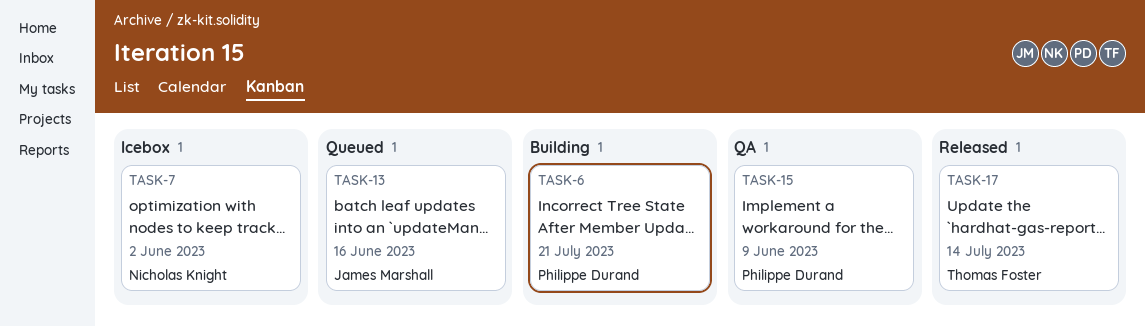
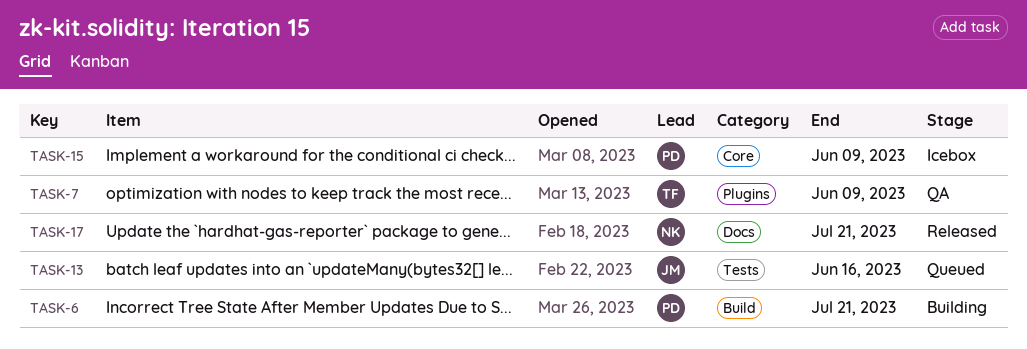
TASK-7, status: Icebox -> QA
TASK-7, owner: Nicholas Knight -> Thomas Foster
TASK-7, due: Jun 2 -> Jun 9
TASK-15, status: QA -> Icebox
TASK-17, owner: Thomas Foster -> Nicholas Knight
TASK-17, due: Jul 14 -> Jul 21

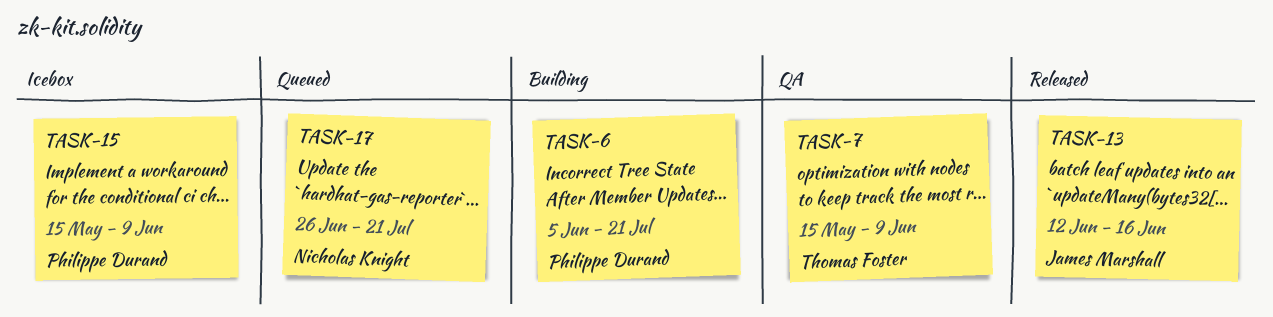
TASK-13, status: Queued -> Released
TASK-17, status: Released -> Queued

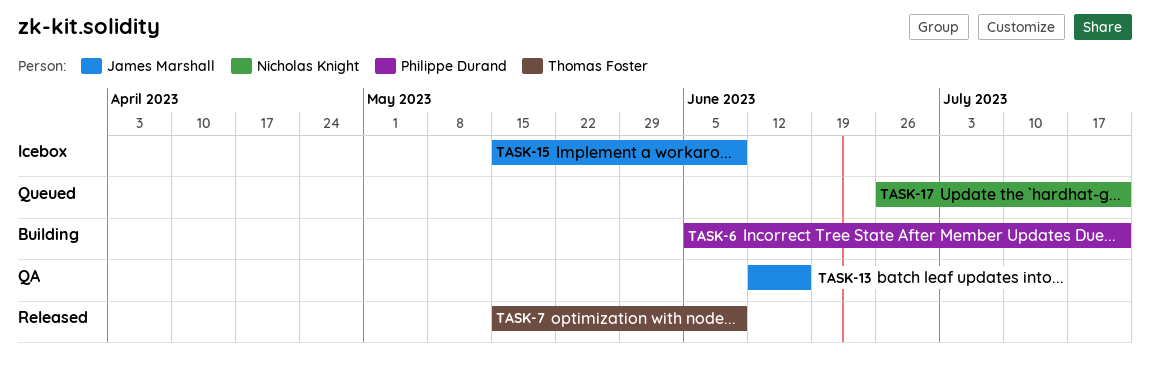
TASK-7, status: QA -> Released
TASK-13, status: Released -> QA
TASK-15, owner: Philippe Durand -> James Marshall

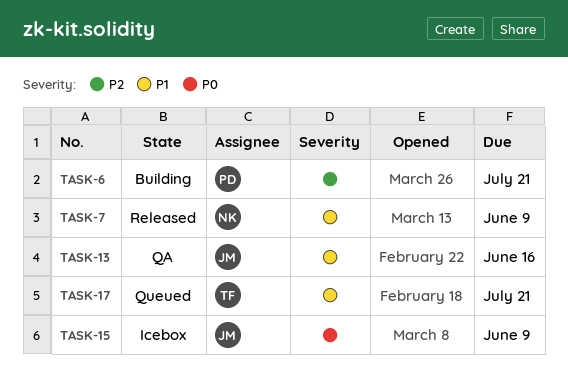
TASK-7, owner: Thomas Foster -> Nicholas Knight
TASK-17, owner: Nicholas Knight -> Thomas Foster

